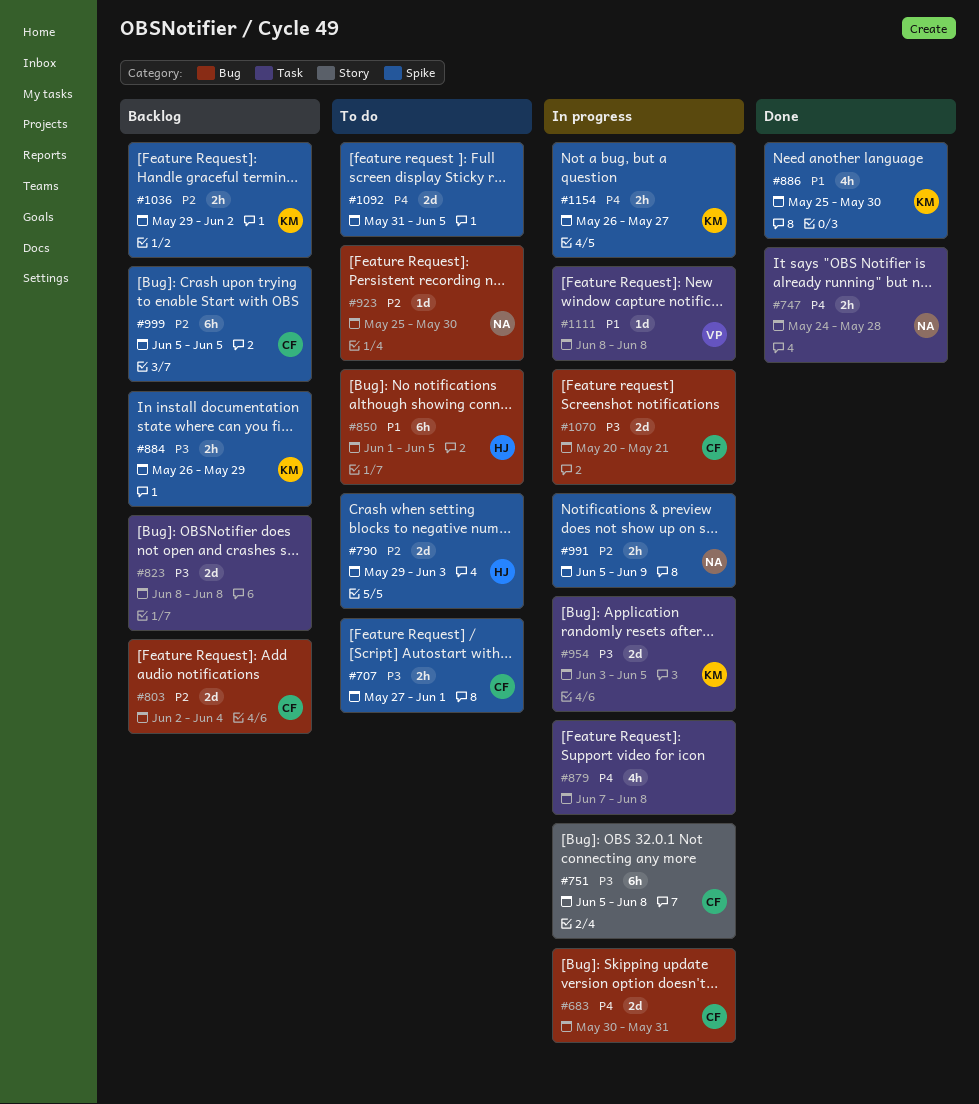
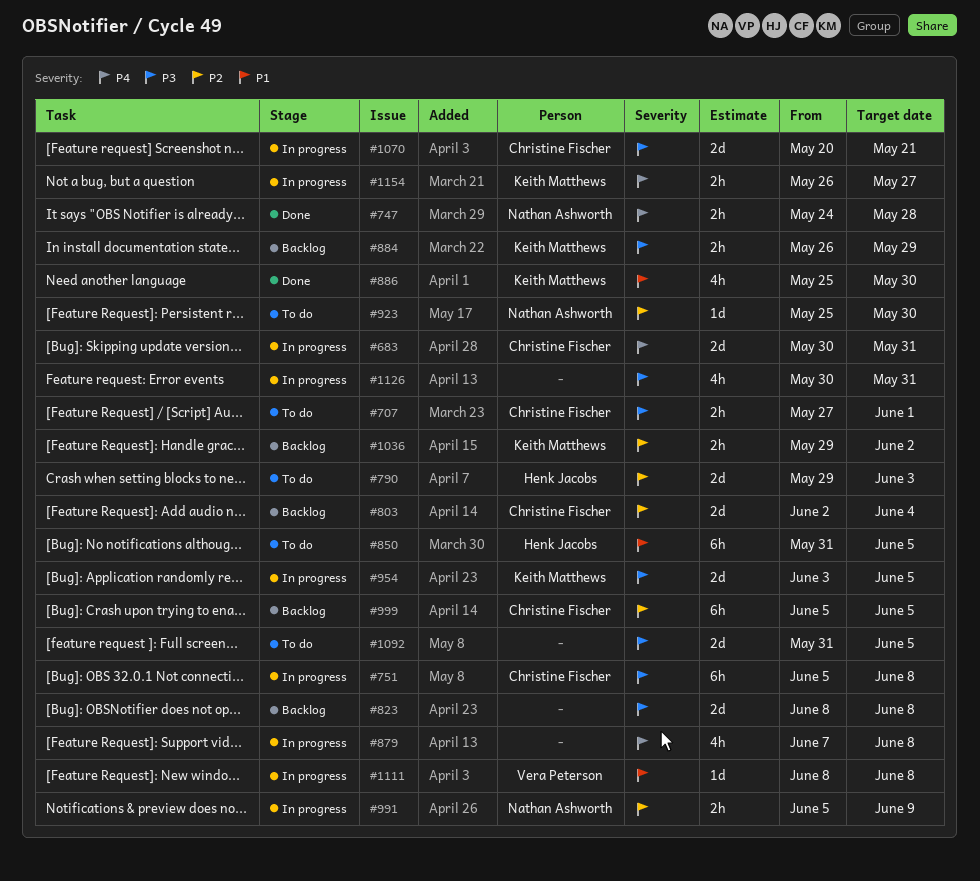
#850, start: Jun 1 -> May 31
#1092, priority: P4 -> P3
#1126: none -> present

